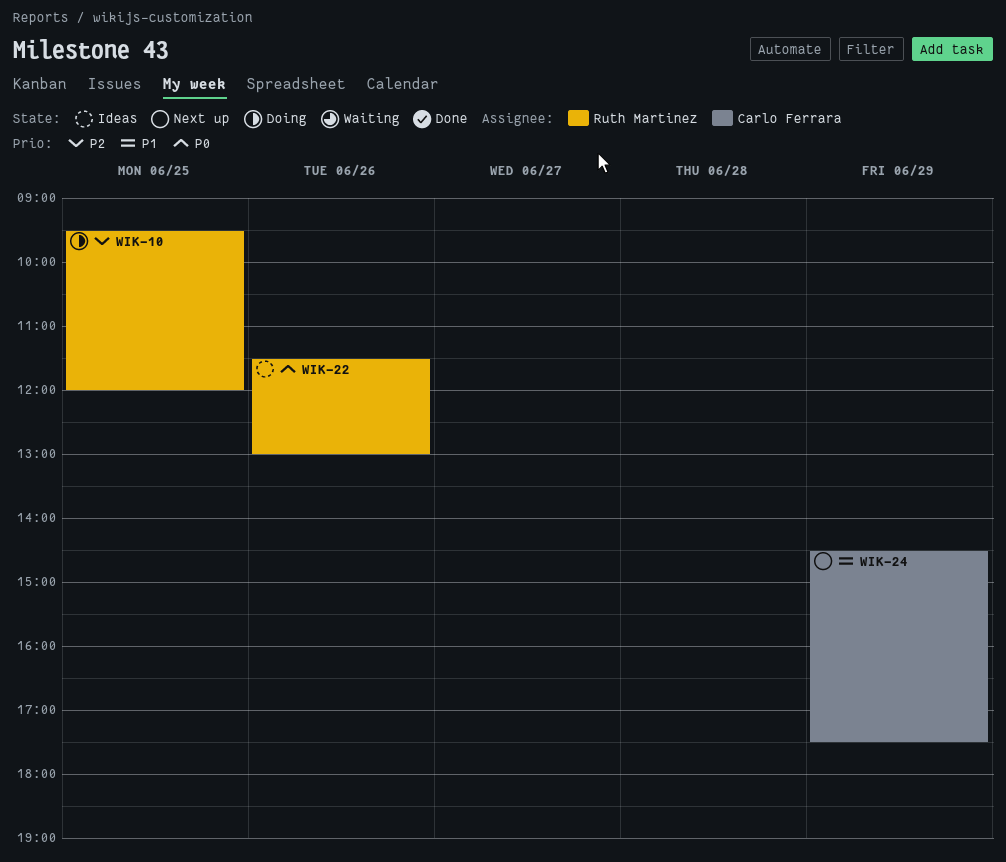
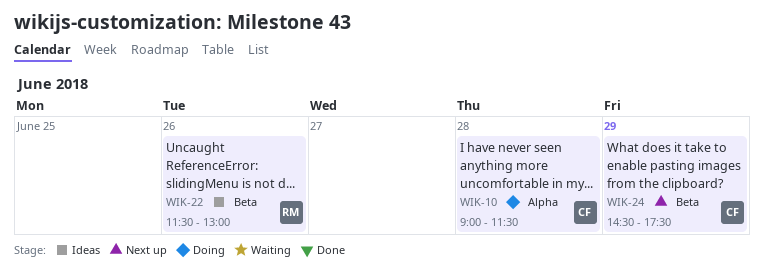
WIK-10, owner: Ruth Martinez -> Carlo Ferrara
WIK-10, day: Jun 25 -> Jun 28
WIK-10, begins: 09:30 -> 09:00
WIK-10, ends: 12:00 -> 11:30

